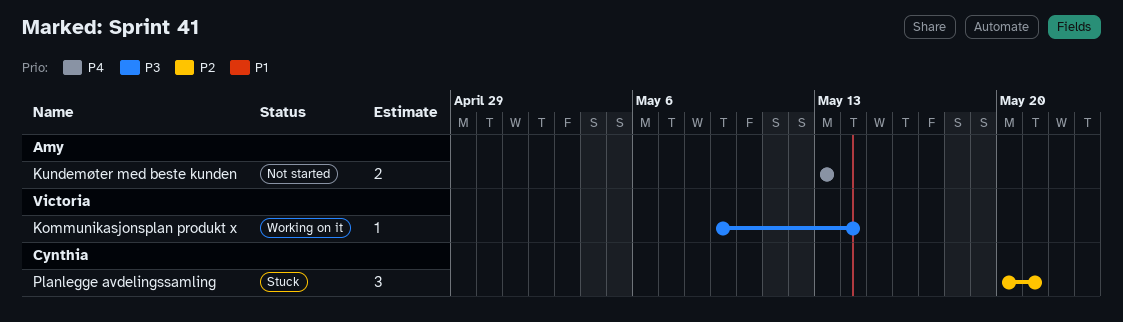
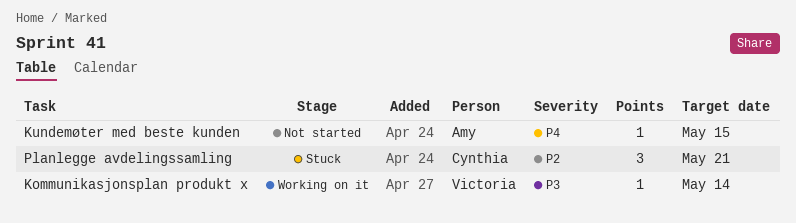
Kundemøter med beste kunden, estimate: 2 -> 1
Kundemøter med beste kunden, due: May 13 -> May 15

